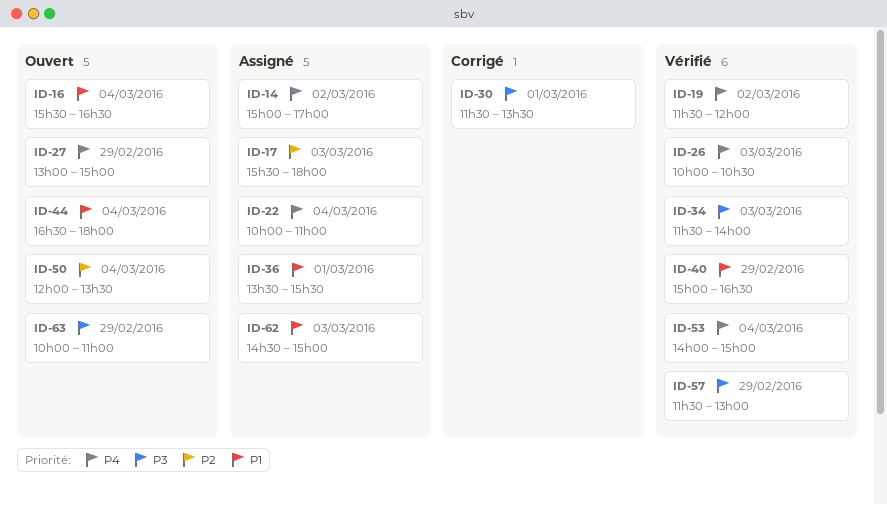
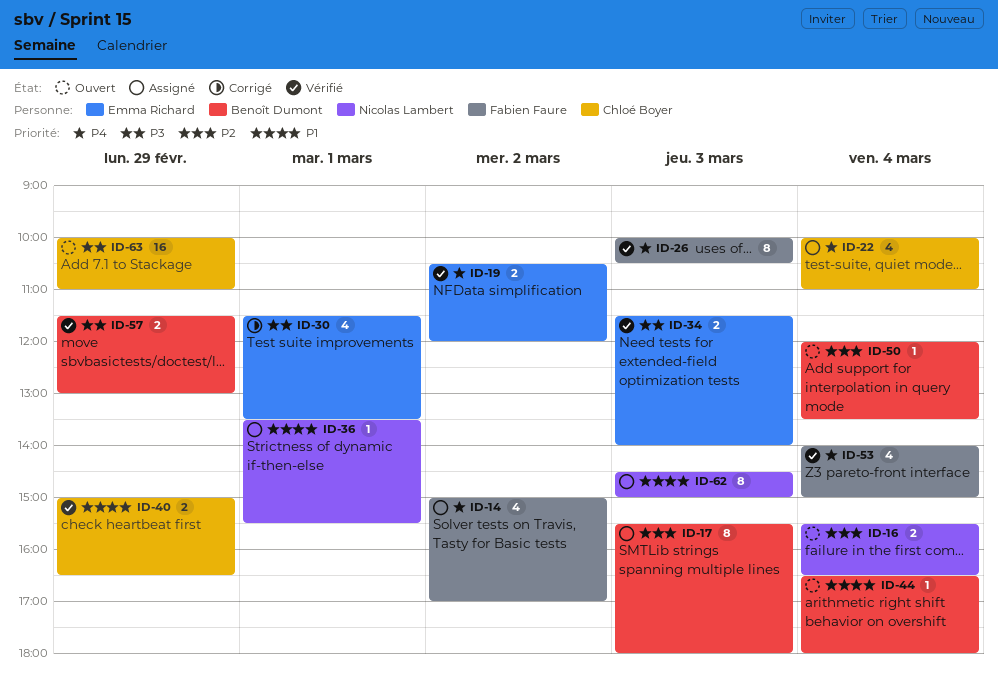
ID-16, priority: P1 -> P2
ID-19, begins: 11:30 -> 10:30
ID-27: present -> none

